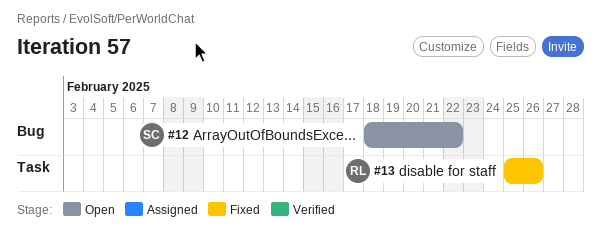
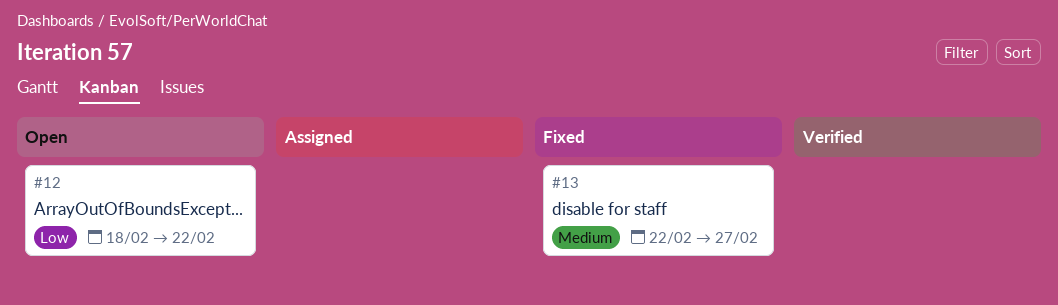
#13, start: Feb 25 -> Feb 22
#13, due: Feb 26 -> Feb 27

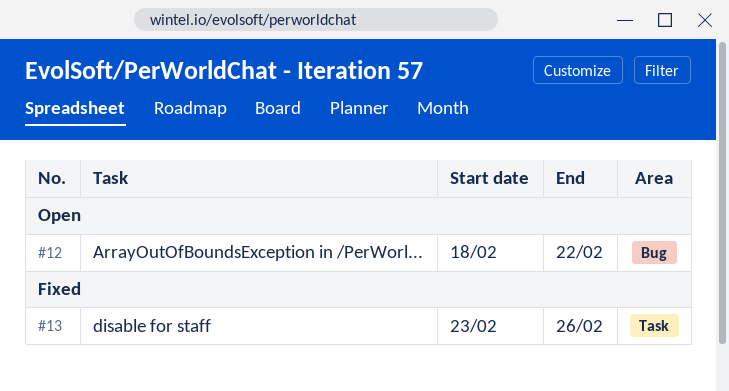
#13, start: Feb 22 -> Feb 23
#13, due: Feb 27 -> Feb 26

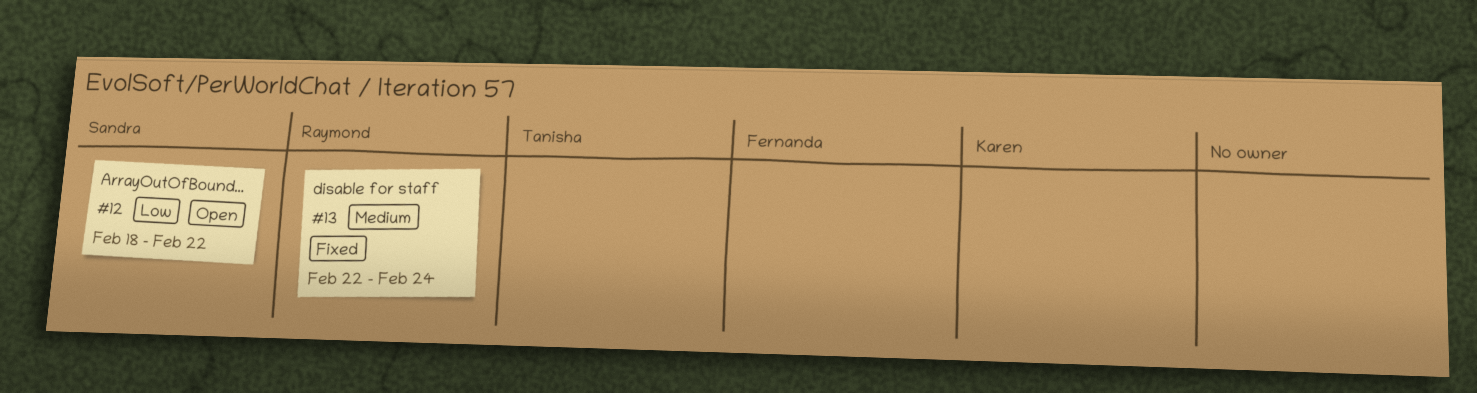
#13, start: Feb 23 -> Feb 22
#13, due: Feb 26 -> Feb 24

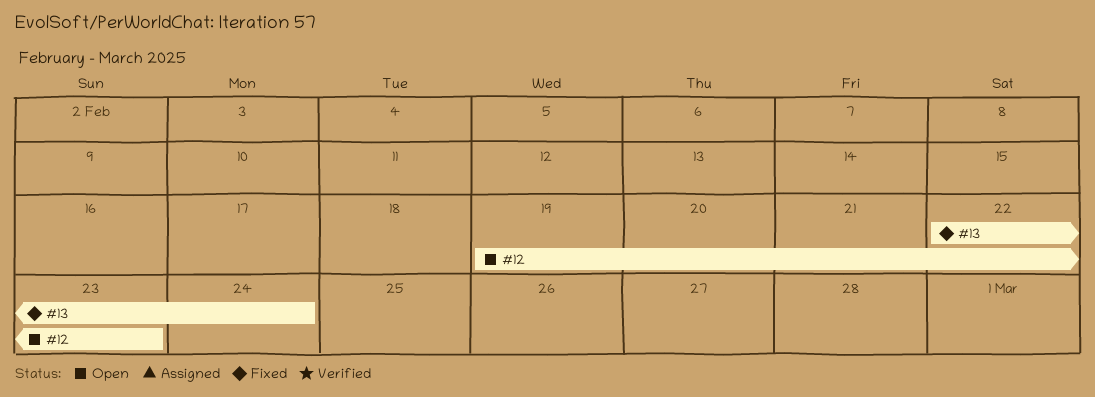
#12, start: Feb 18 -> Feb 19
#12, due: Feb 22 -> Feb 23

